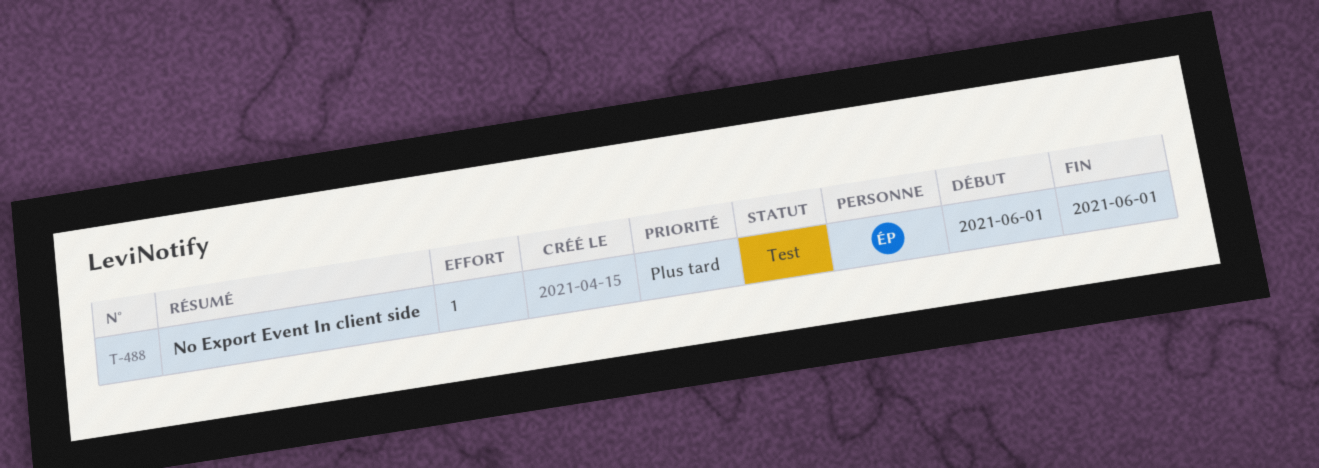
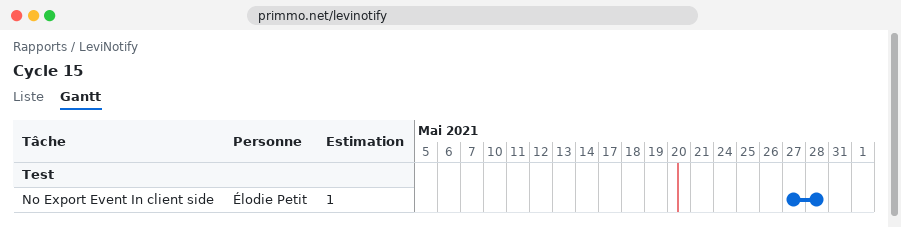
No Export Event In client side, start: Jun 1 -> May 27
No Export Event In client side, due: Jun 1 -> May 28

